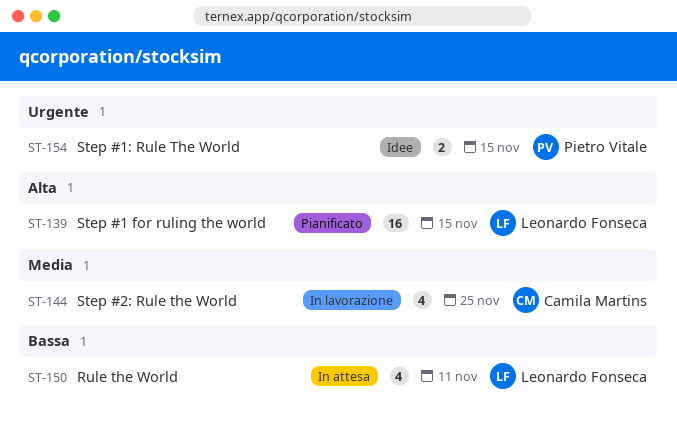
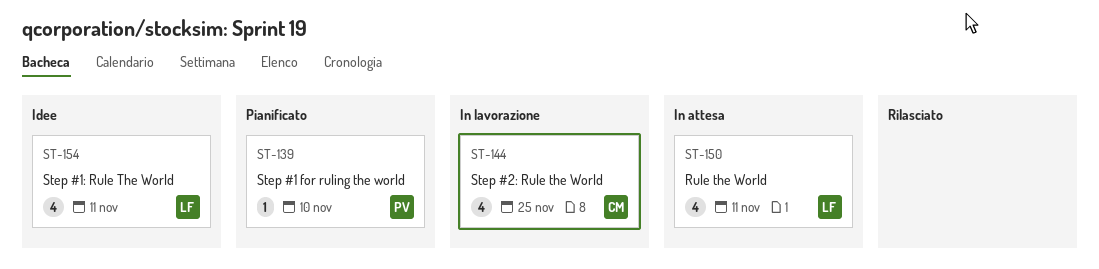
ST-139, owner: Leonardo Fonseca -> Pietro Vitale
ST-139, estimate: 16 -> 1
ST-139, due: Nov 15 -> Nov 10
ST-154, owner: Pietro Vitale -> Leonardo Fonseca
ST-154, estimate: 2 -> 4
ST-154, due: Nov 15 -> Nov 11

